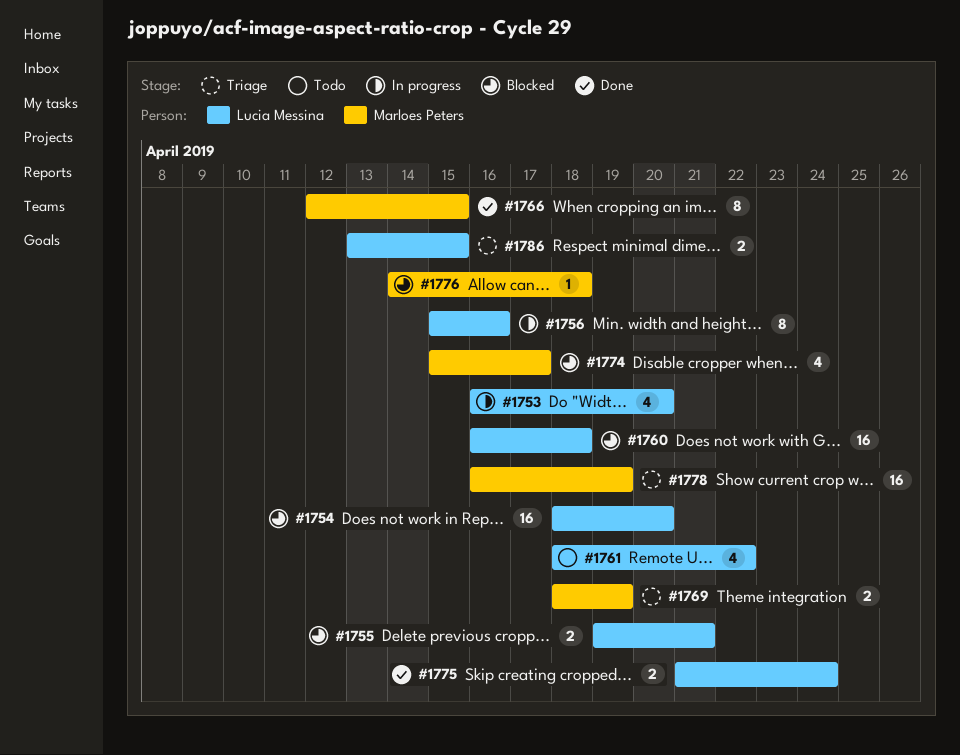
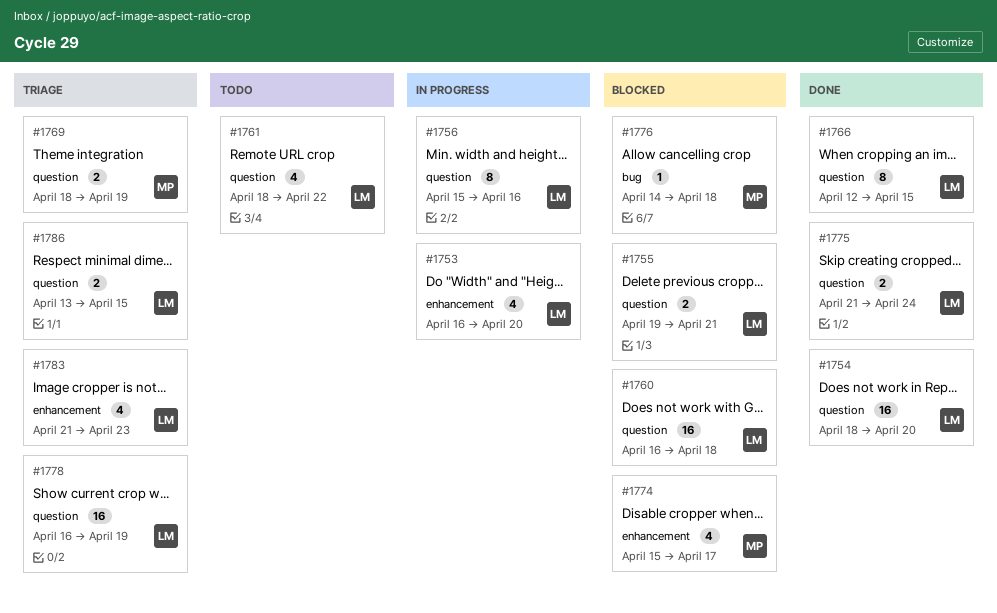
#1754, status: Blocked -> Done
#1766, owner: Marloes Peters -> Lucia Messina
#1778, owner: Marloes Peters -> Lucia Messina
#1783: none -> present

